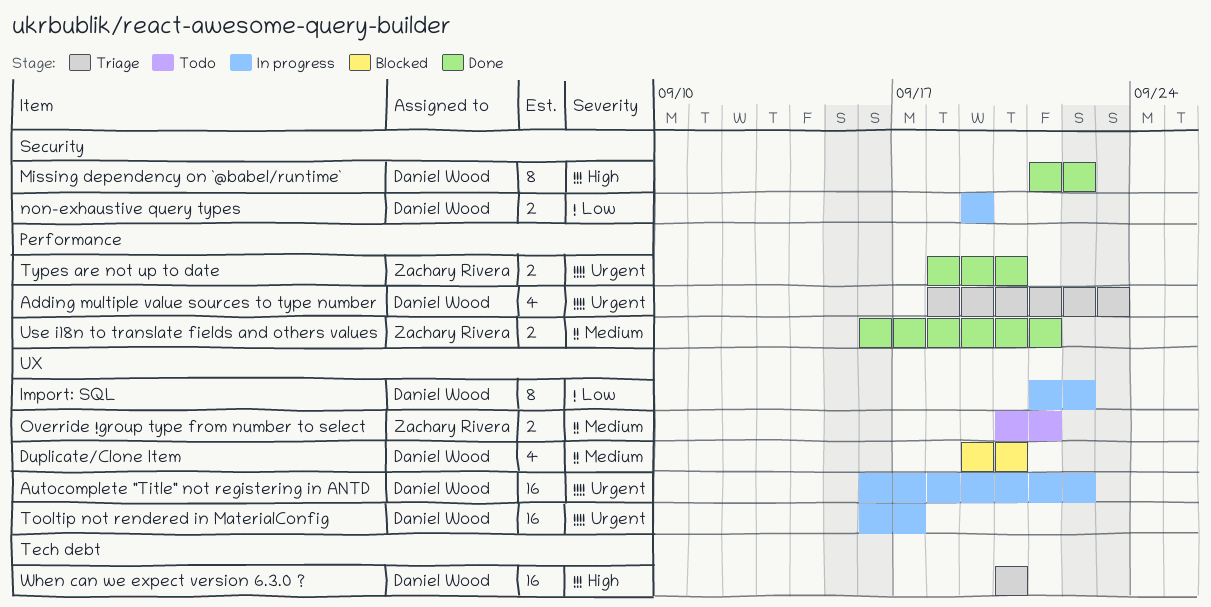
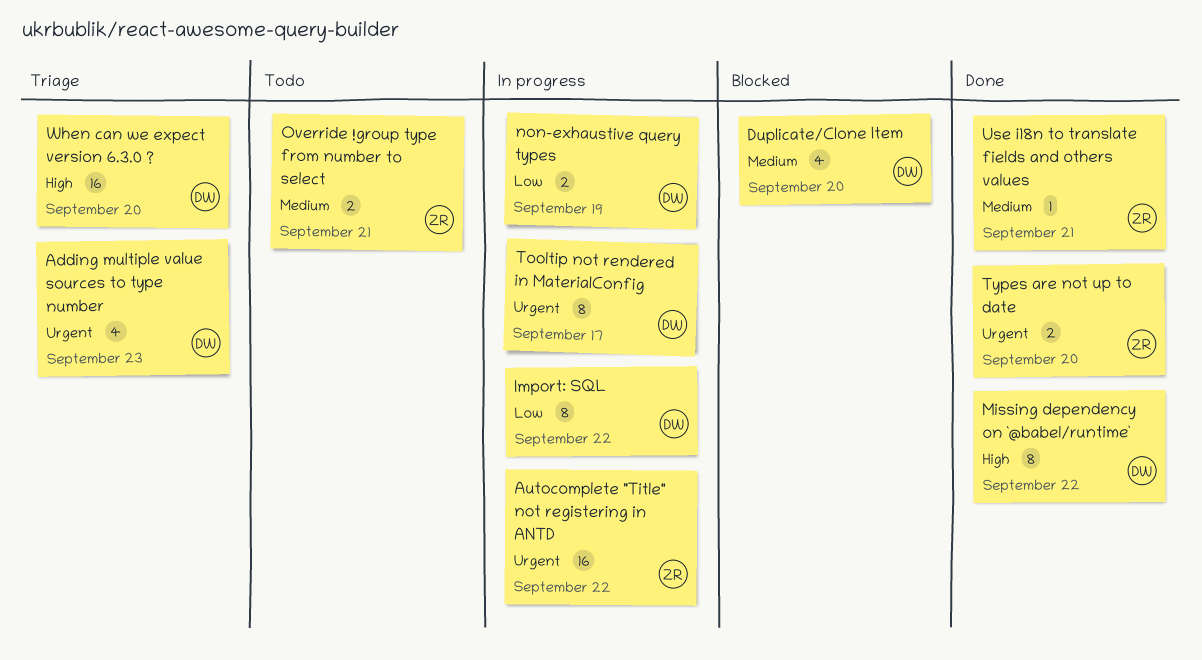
Autocomplete "Title" not registering in ANTD, owner: Daniel Wood -> Zachary Rivera
Tooltip not rendered in MaterialConfig, estimate: 16 -> 8
Use i18n to translate fields and others values, estimate: 2 -> 1

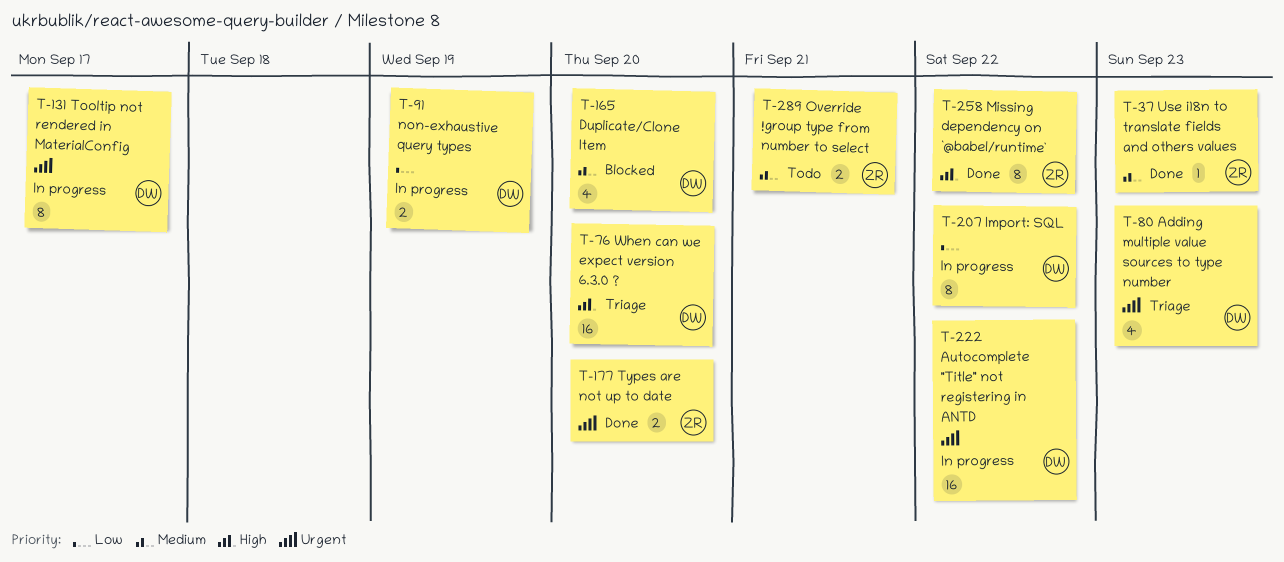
Autocomplete "Title" not registering in ANTD, owner: ZR -> DW
Missing dependency on `@babel/runtime`, owner: DW -> ZR
Use i18n to translate fields and others values, due: Sep 21 -> Sep 23

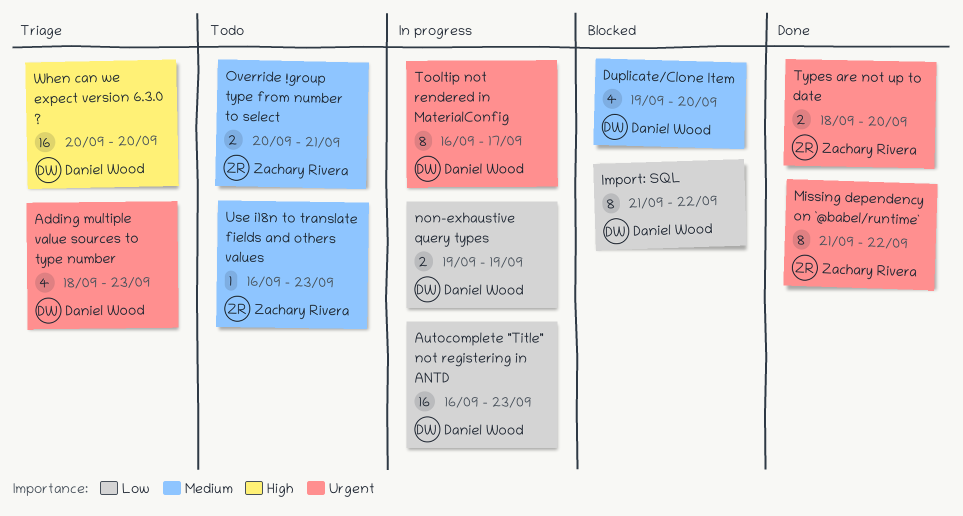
Autocomplete "Title" not registering in ANTD, priority: Urgent -> Low
Autocomplete "Title" not registering in ANTD, due: Sep 22 -> Sep 23
Import: SQL, status: In progress -> Blocked
Missing dependency on `@babel/runtime`, priority: High -> Urgent
Use i18n to translate fields and others values, status: Done -> Todo

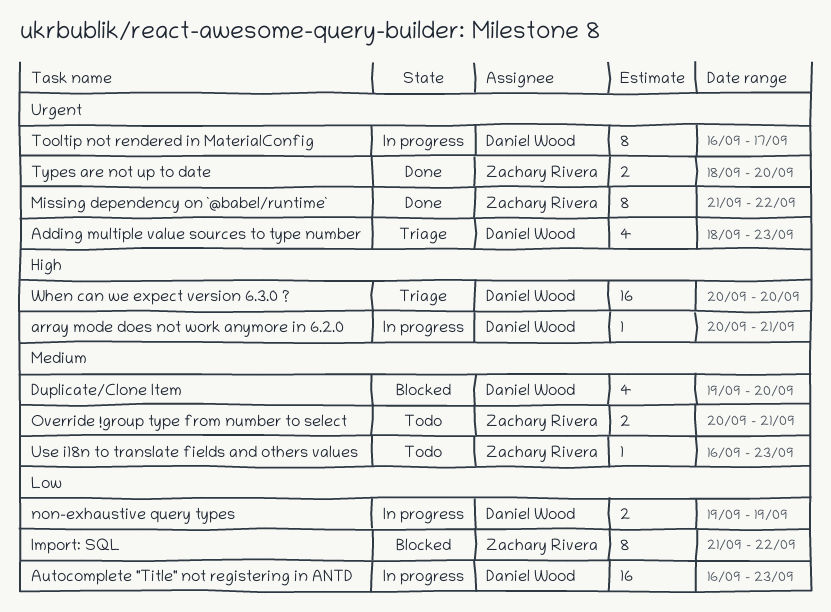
array mode does not work anymore in 6.2.0: none -> present
Import: SQL, owner: Daniel Wood -> Zachary Rivera

